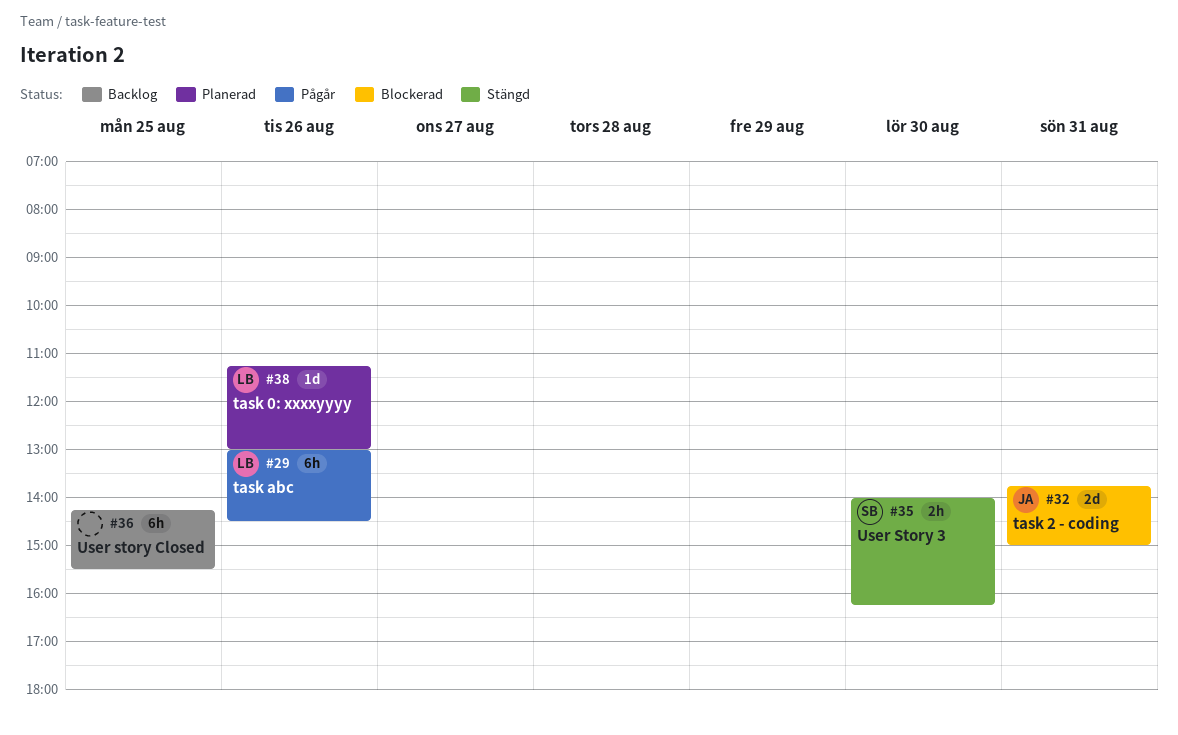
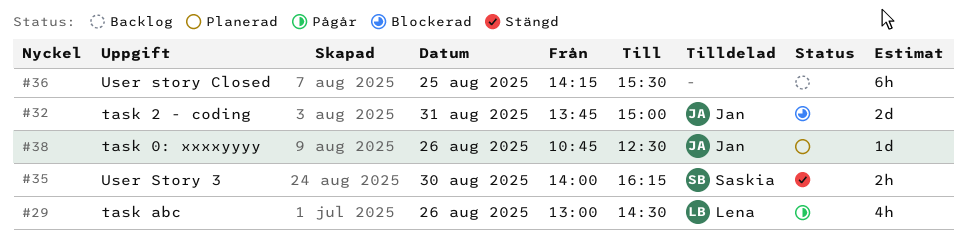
#29, estimate: 6h -> 4h
#38, owner: Lena -> Jan
#38, begins: 11:15 -> 10:45
#38, ends: 13:00 -> 12:30

